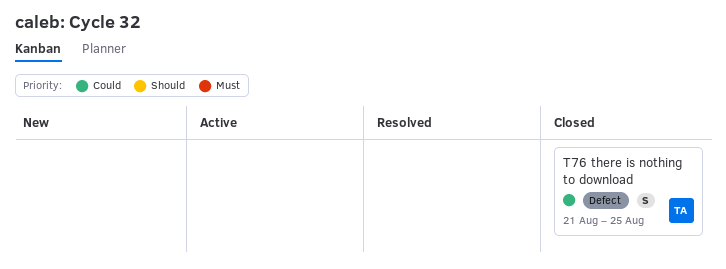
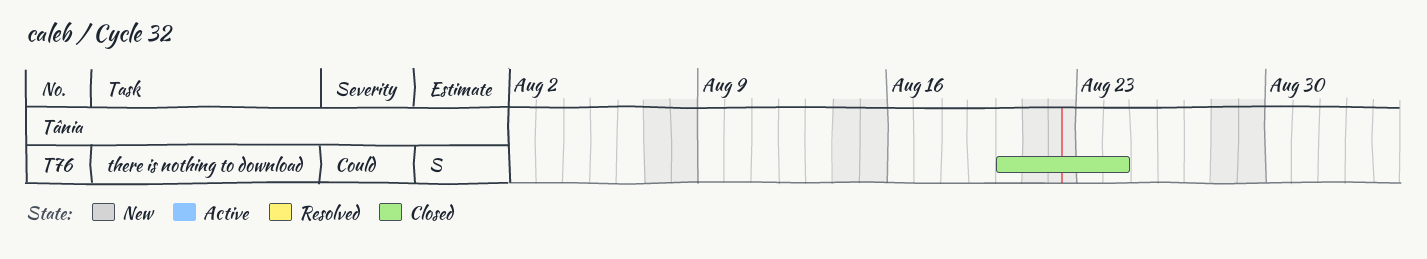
T76, start: Aug 21 -> Aug 20
T76, due: Aug 25 -> Aug 24

